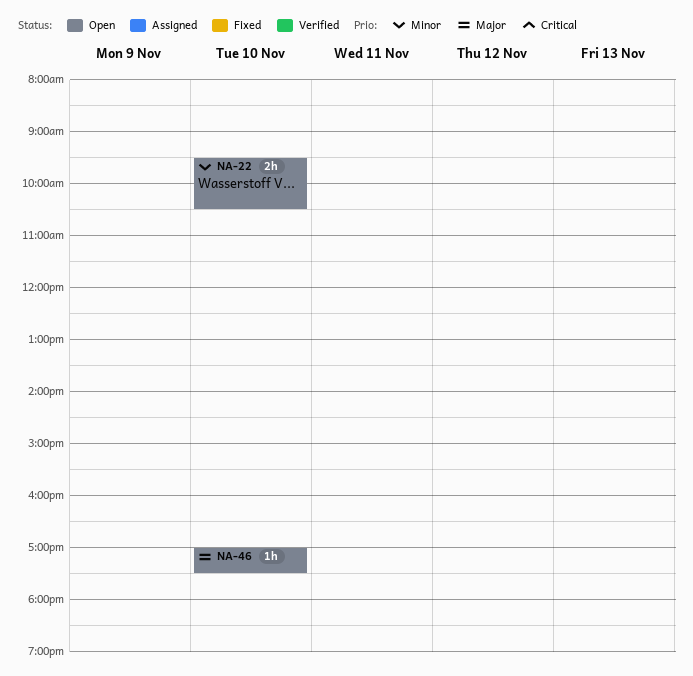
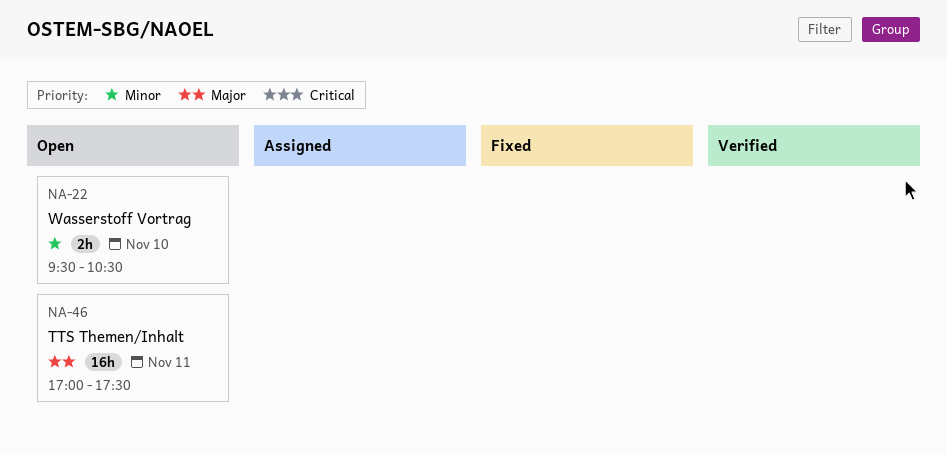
NA-46, estimate: 1h -> 16h
NA-46, day: Nov 10 -> Nov 11

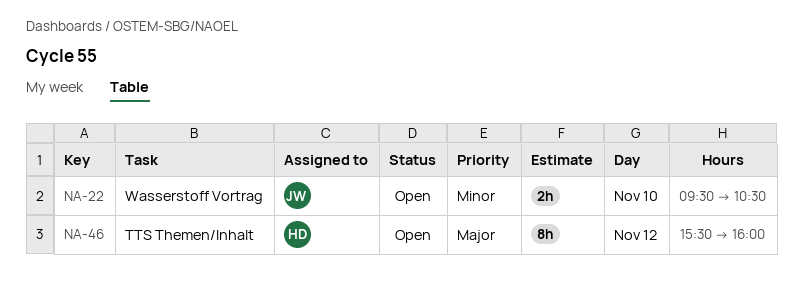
NA-46, estimate: 16h -> 8h
NA-46, day: Nov 11 -> Nov 12
NA-46, begins: 17:00 -> 15:30
NA-46, ends: 17:30 -> 16:00

